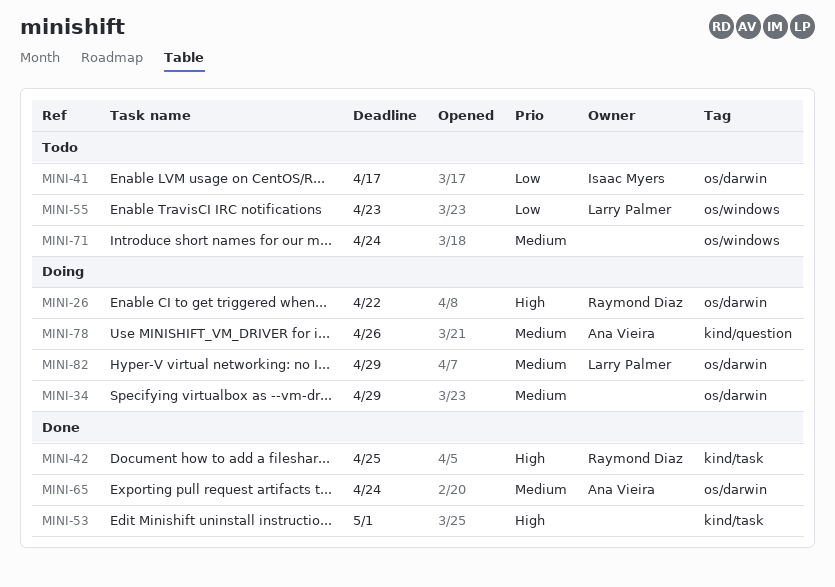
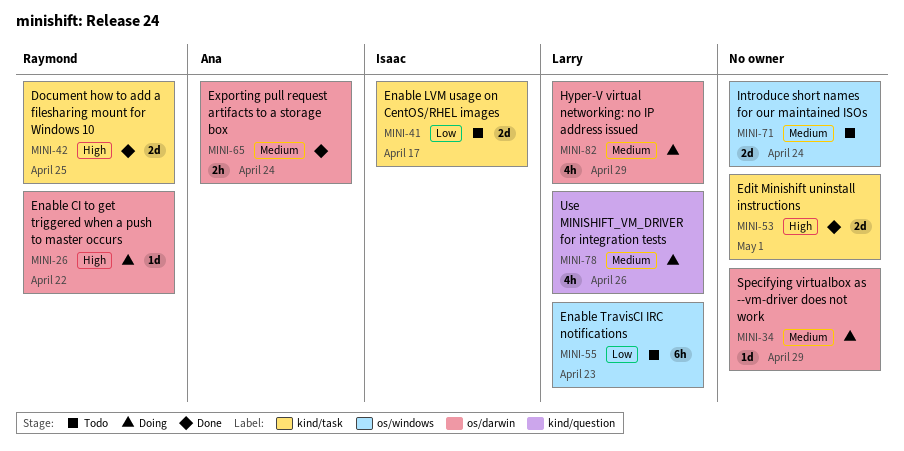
MINI-41, label: os/darwin -> kind/task
MINI-78, owner: Ana Vieira -> Larry Palmer

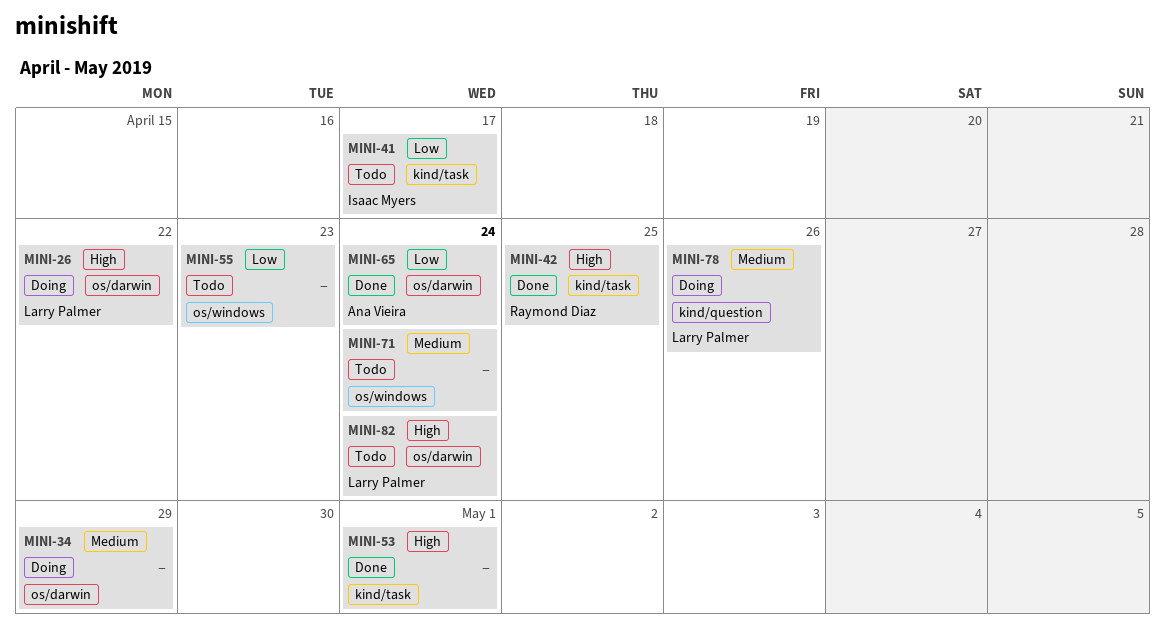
MINI-26, owner: Raymond Diaz -> Larry Palmer
MINI-55, owner: Larry Palmer -> none
MINI-65, priority: Medium -> Low
MINI-82, status: Doing -> Todo
MINI-82, priority: Medium -> High
MINI-82, due: Apr 29 -> Apr 24

